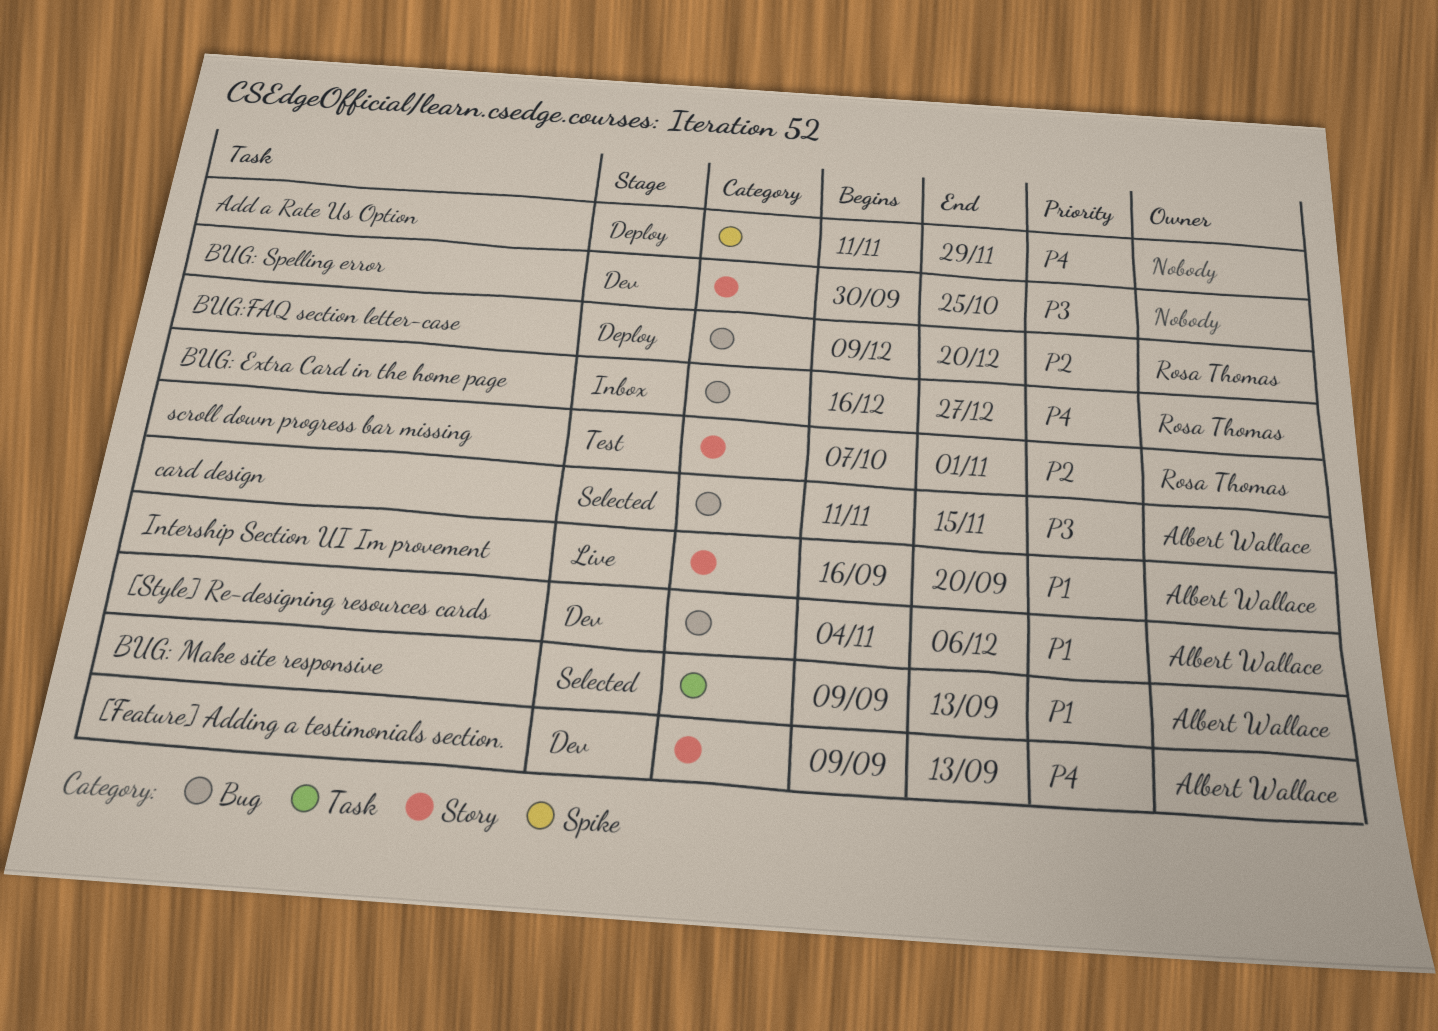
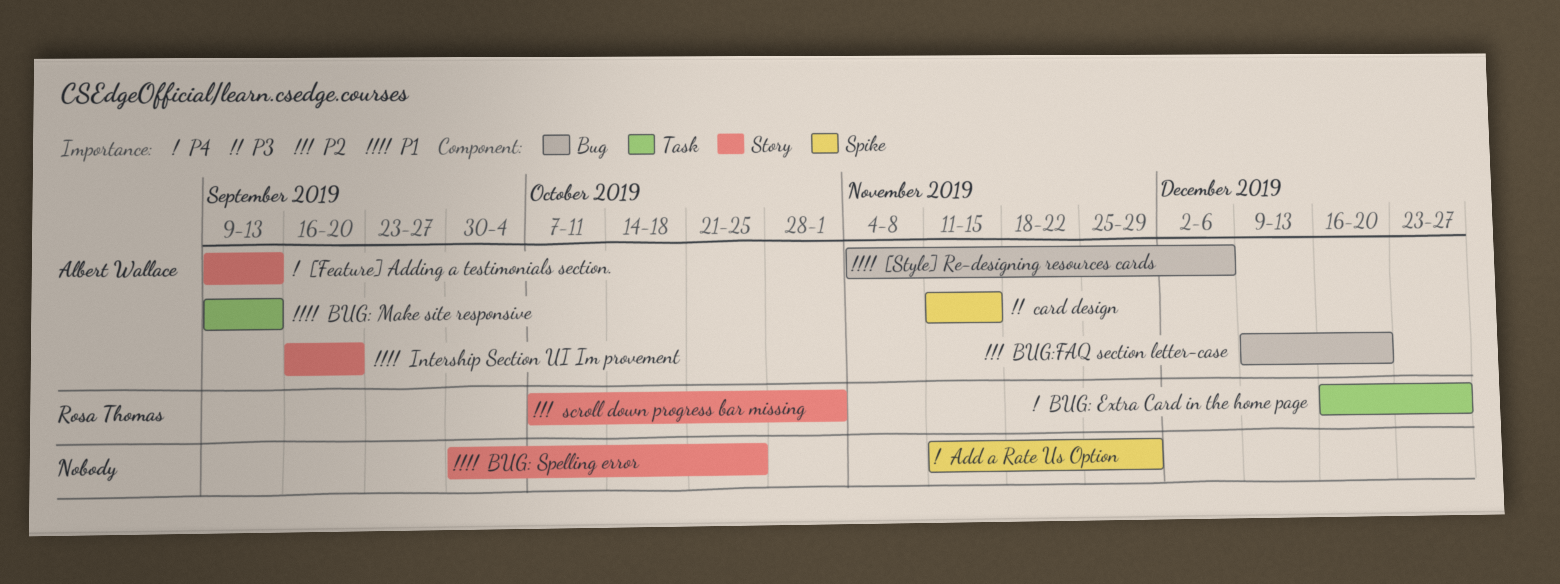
BUG: Extra Card in the home page, label: Bug -> Task
BUG: Spelling error, priority: P3 -> P1
BUG:FAQ section letter-case, owner: Rosa Thomas -> Albert Wallace
card design, label: Bug -> Spike

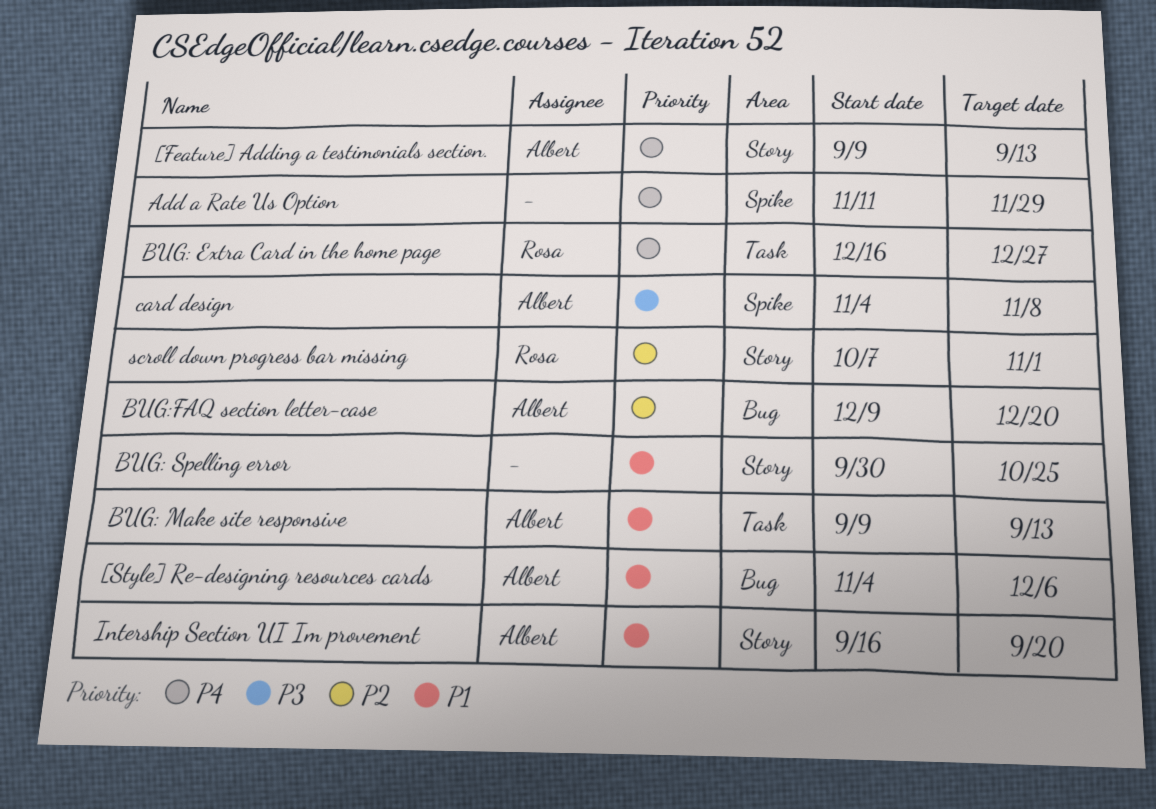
card design, start: Nov 11 -> Nov 4
card design, due: Nov 15 -> Nov 8

